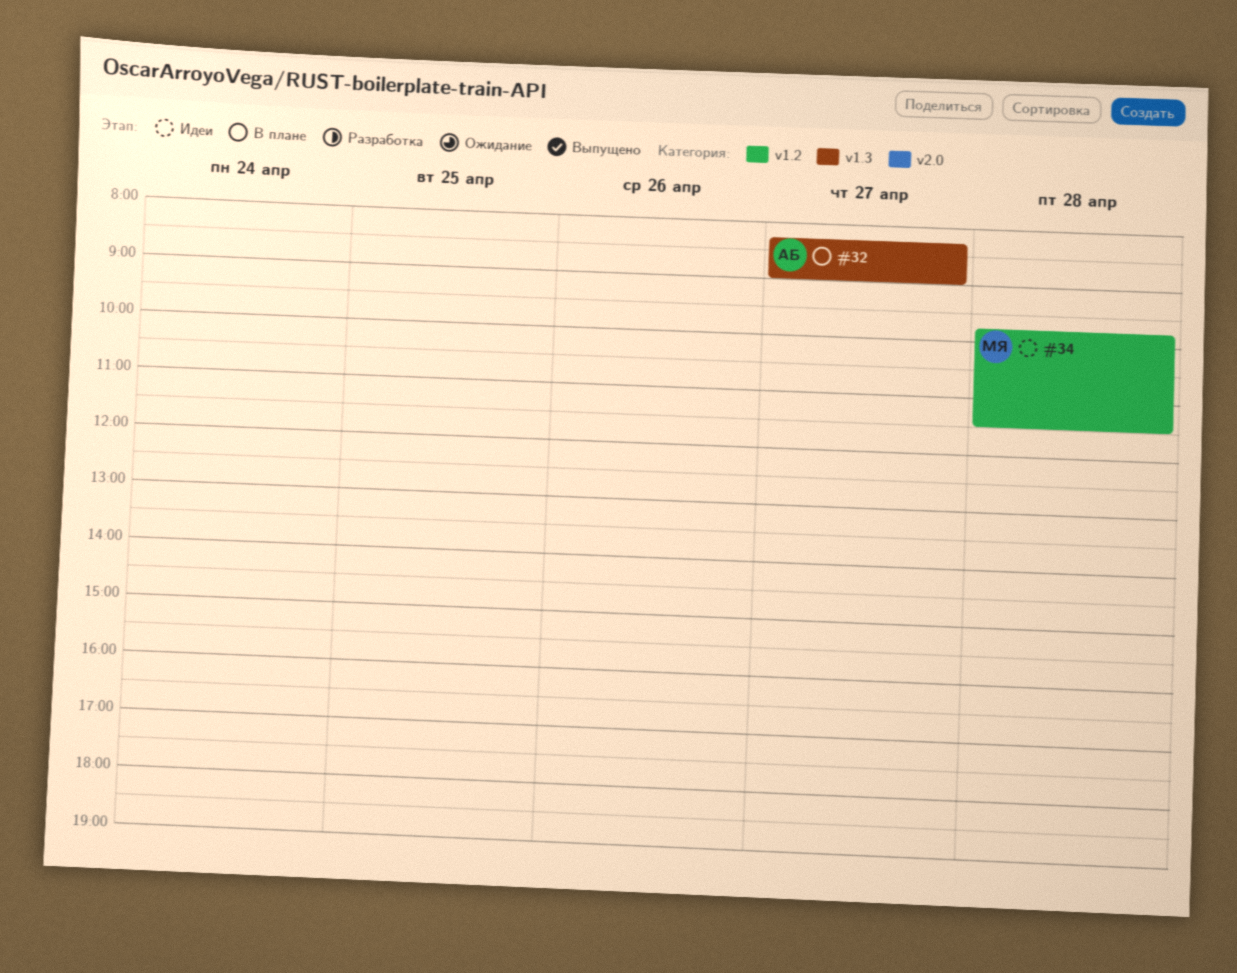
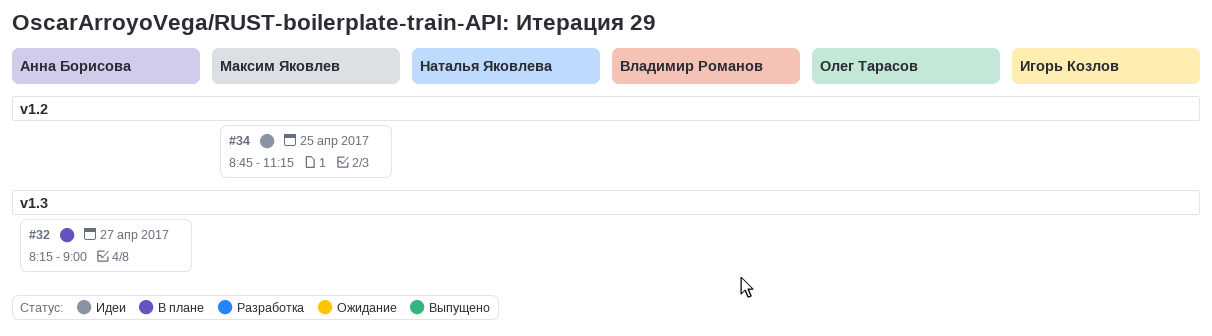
#34, day: Apr 28 -> Apr 25
#34, begins: 09:45 -> 08:45
#34, ends: 11:30 -> 11:15

